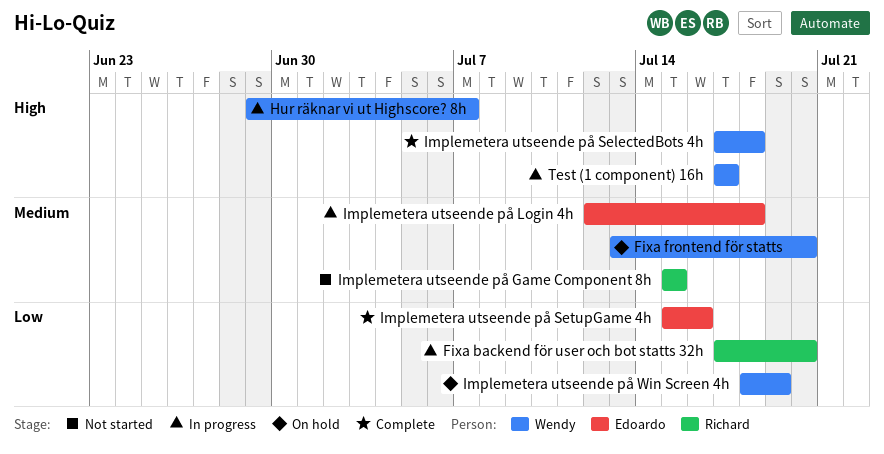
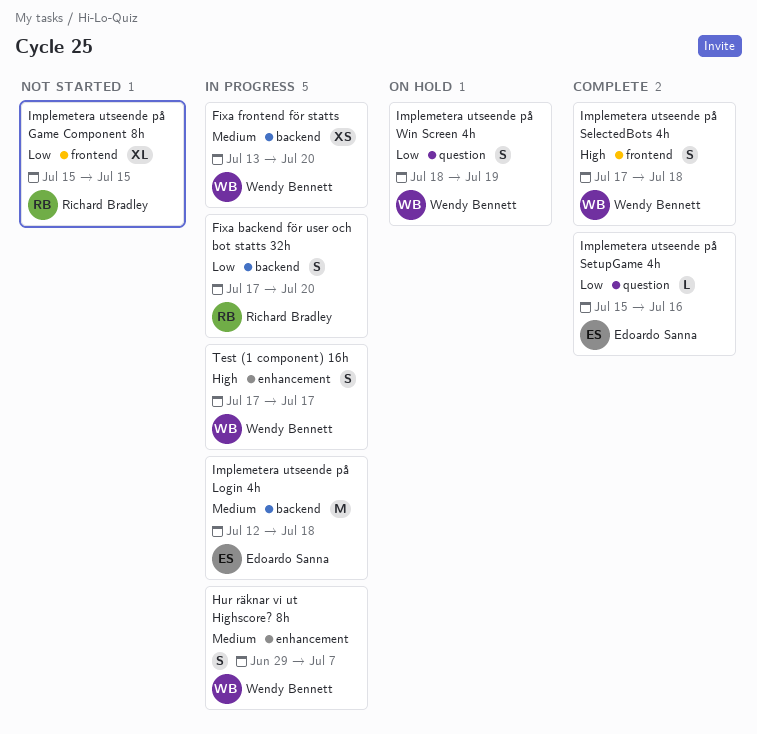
Fixa frontend för statts, status: On hold -> In progress
Hur räknar vi ut Highscore? 8h, priority: High -> Medium
Implemetera utseende på Game Component 8h, priority: Medium -> Low

